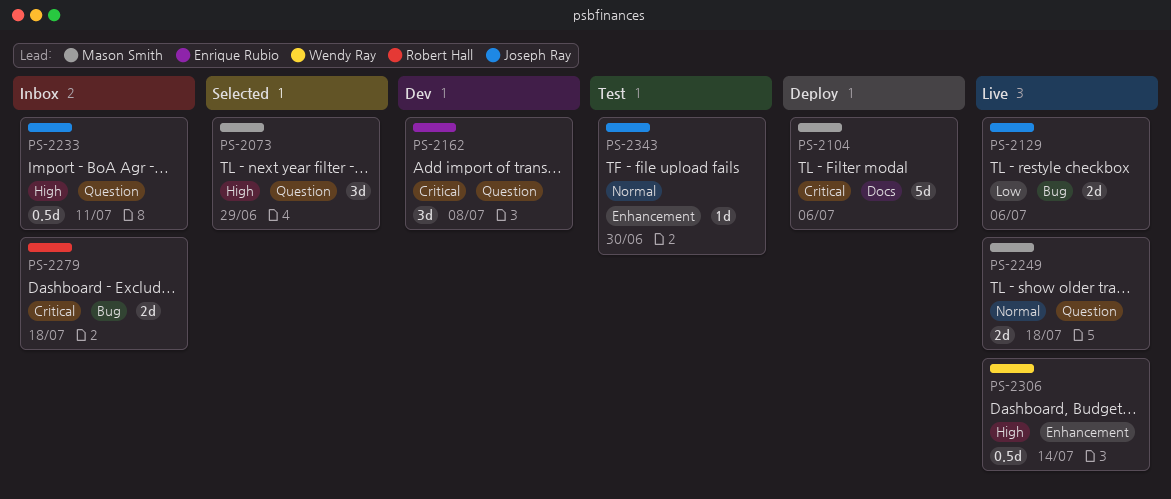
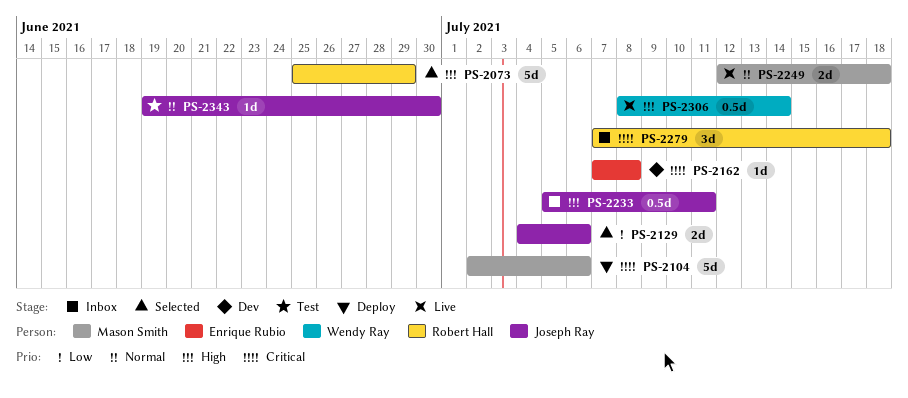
PS-2073, owner: Mason Smith -> Robert Hall
PS-2073, estimate: 3d -> 5d
PS-2129, status: Live -> Selected
PS-2162, estimate: 3d -> 1d
PS-2279, estimate: 2d -> 3d

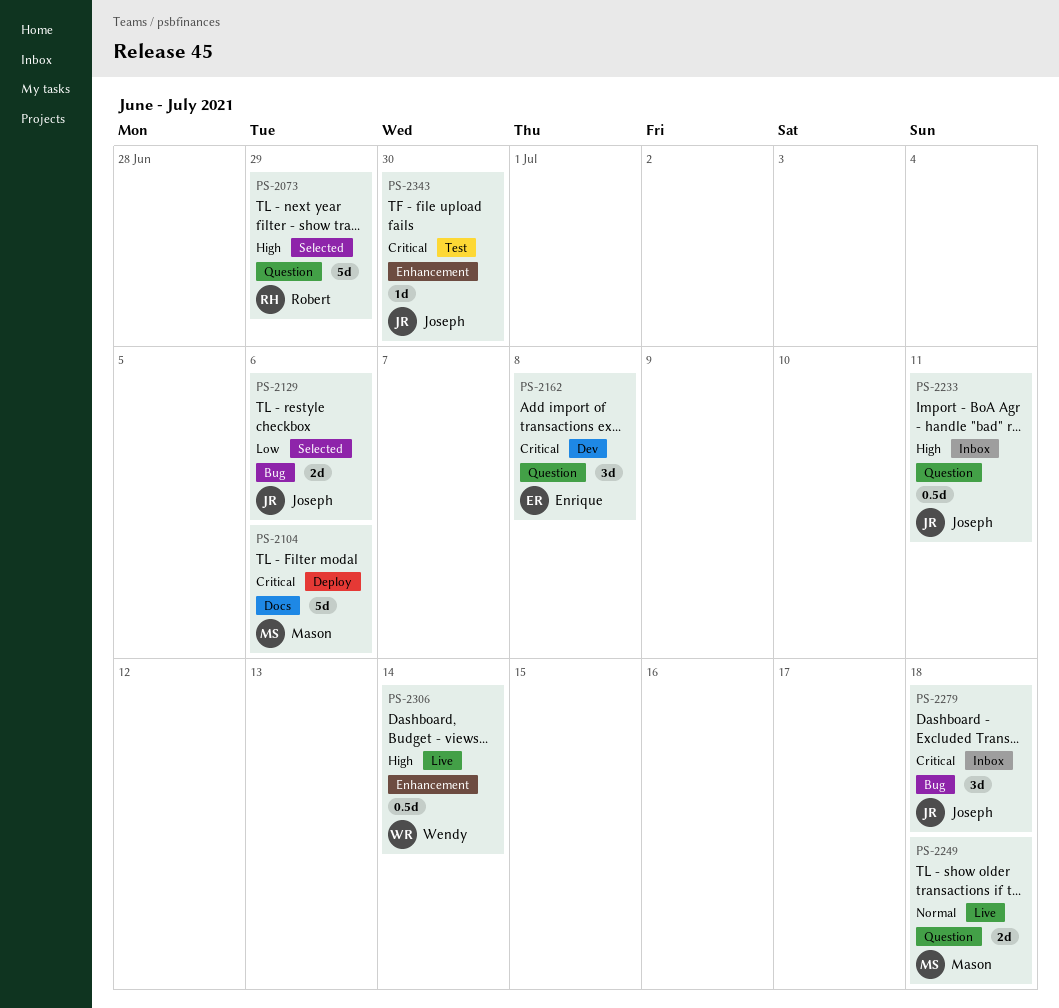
PS-2162, estimate: 1d -> 3d
PS-2279, owner: Robert Hall -> Joseph Ray
PS-2343, priority: Normal -> Critical

